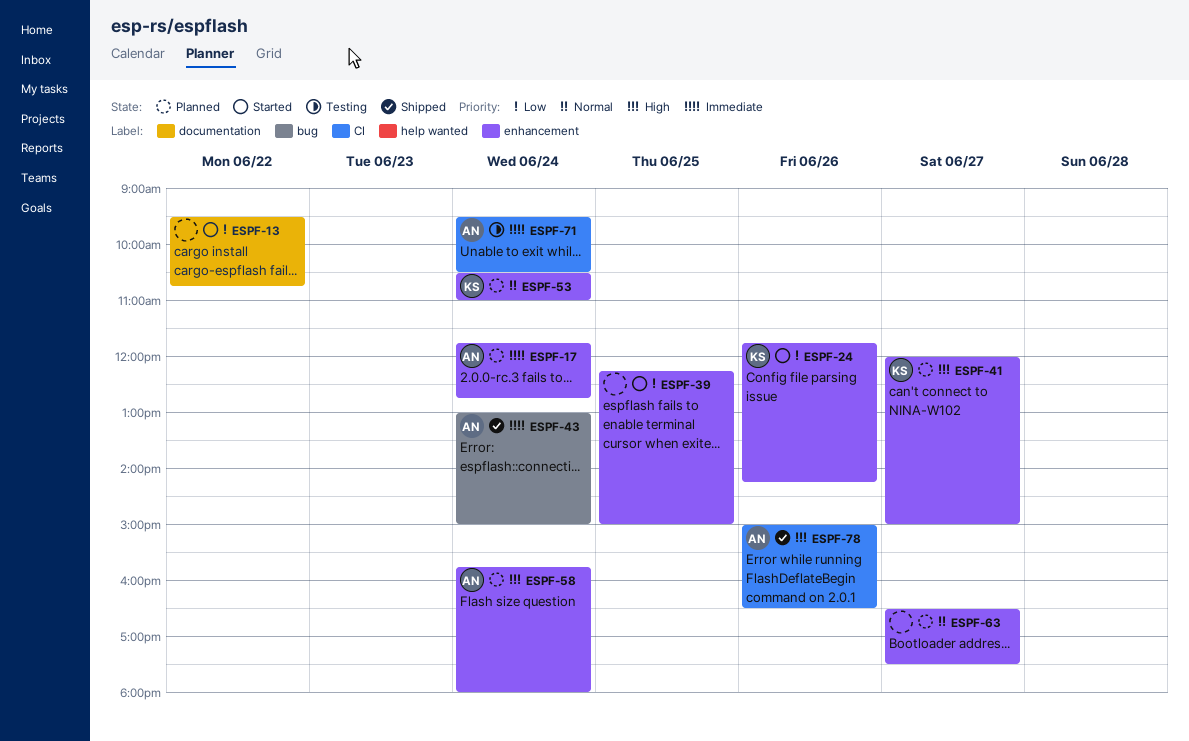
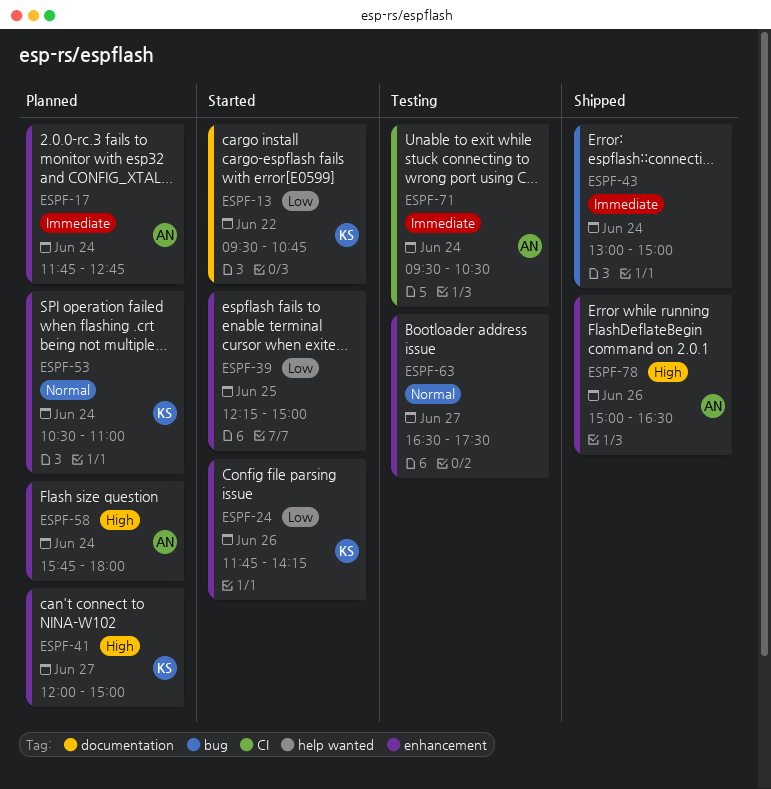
ESPF-13, owner: none -> KS
ESPF-43, owner: AN -> none
ESPF-63, status: Planned -> Testing
ESPF-78, label: CI -> enhancement

